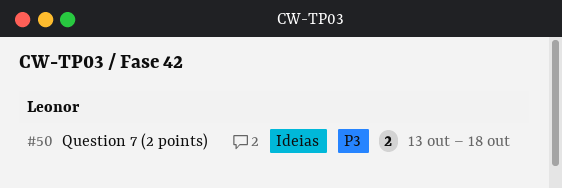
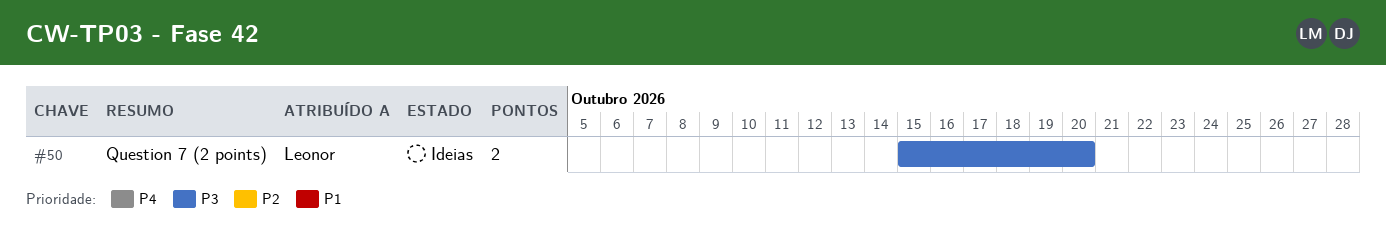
#50, start: Oct 13 -> Oct 15
#50, due: Oct 18 -> Oct 20

